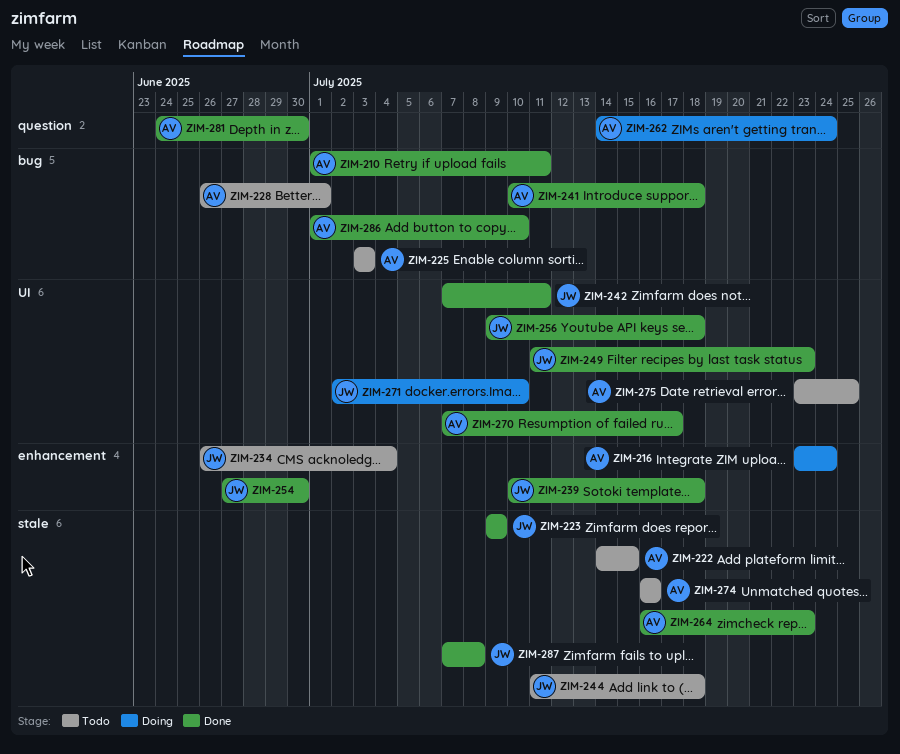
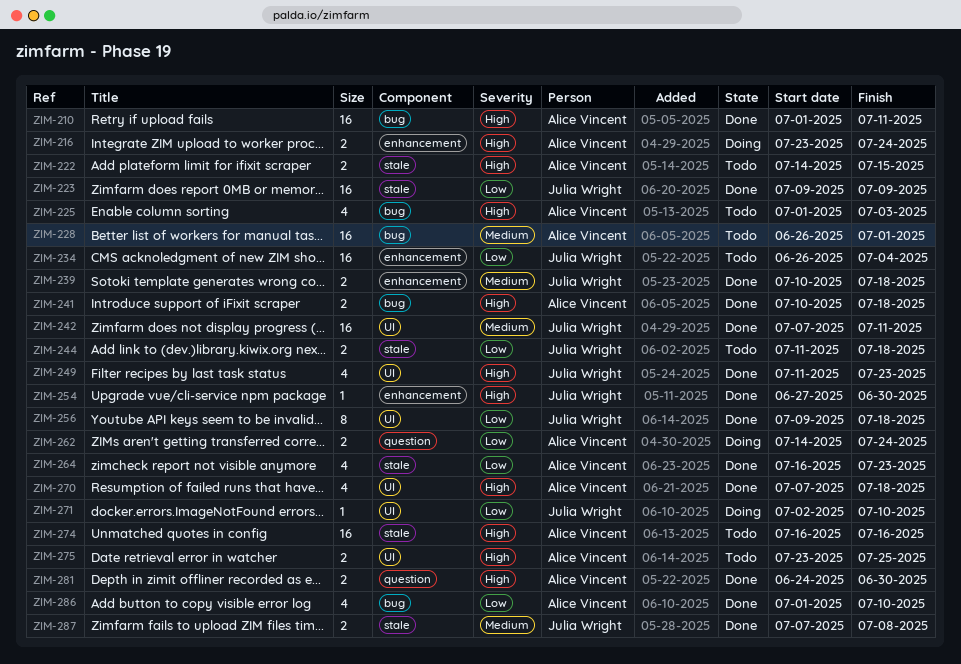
ZIM-225, start: Jul 3 -> Jul 1
ZIM-270, due: Jul 17 -> Jul 18

